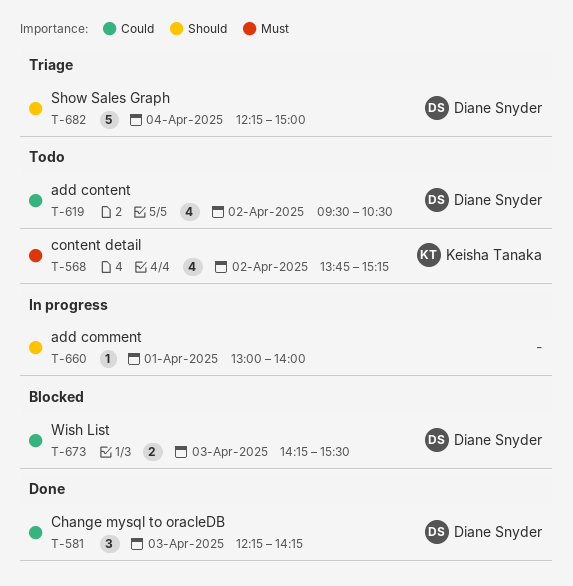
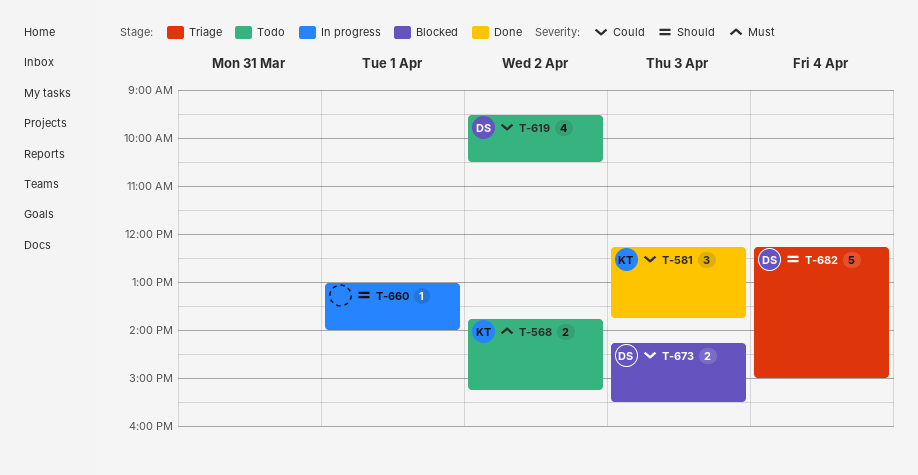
T-568, estimate: 4 -> 2
T-581, owner: Diane Snyder -> Keisha Tanaka
T-581, ends: 14:15 -> 13:45

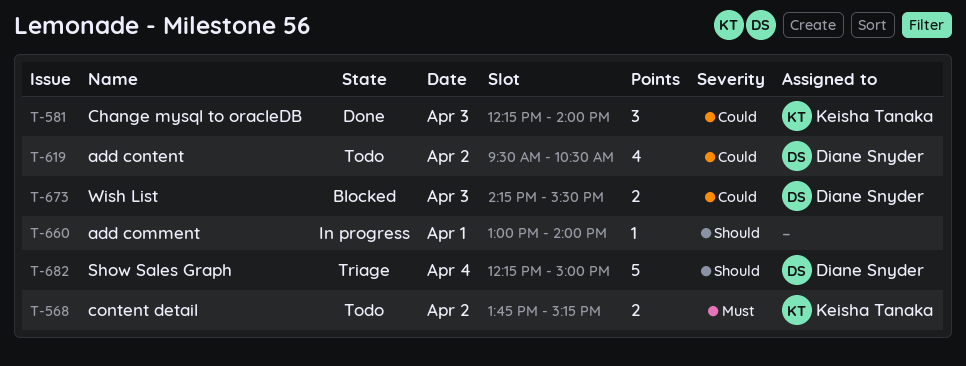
T-581, ends: 13:45 -> 14:00

